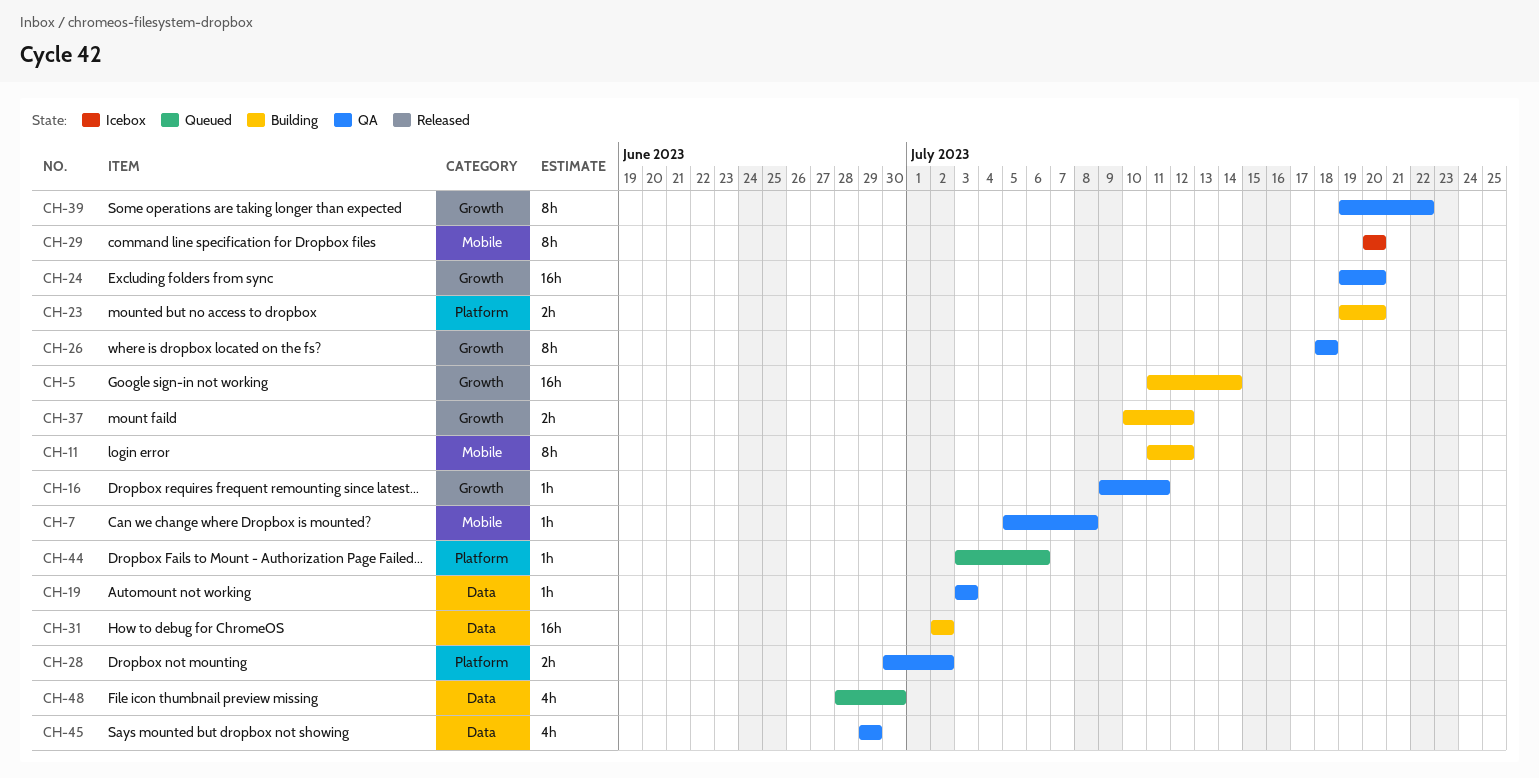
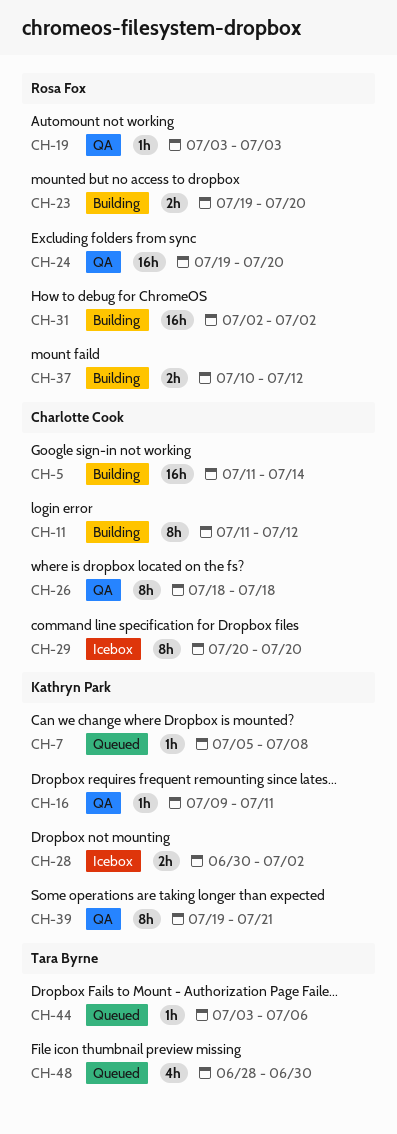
CH-7, status: QA -> Queued
CH-28, status: QA -> Icebox
CH-39, due: Jul 22 -> Jul 21
CH-45: present -> none

